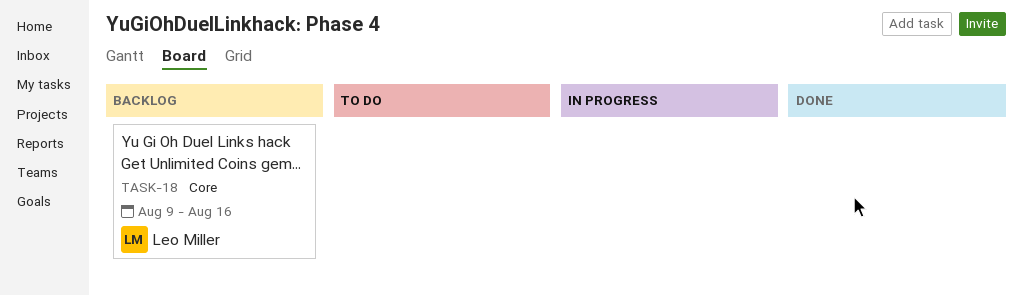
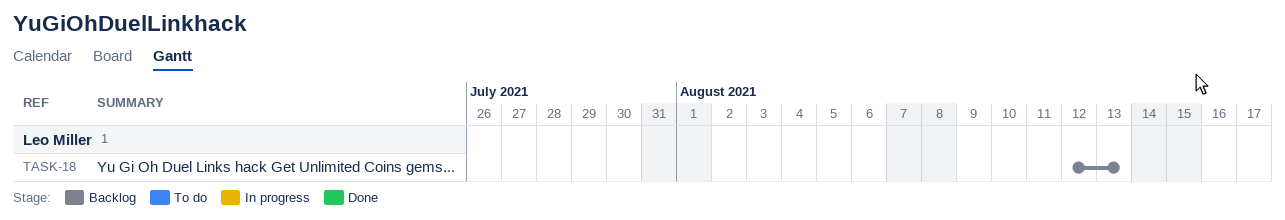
TASK-18, start: Aug 9 -> Aug 12
TASK-18, due: Aug 16 -> Aug 13

